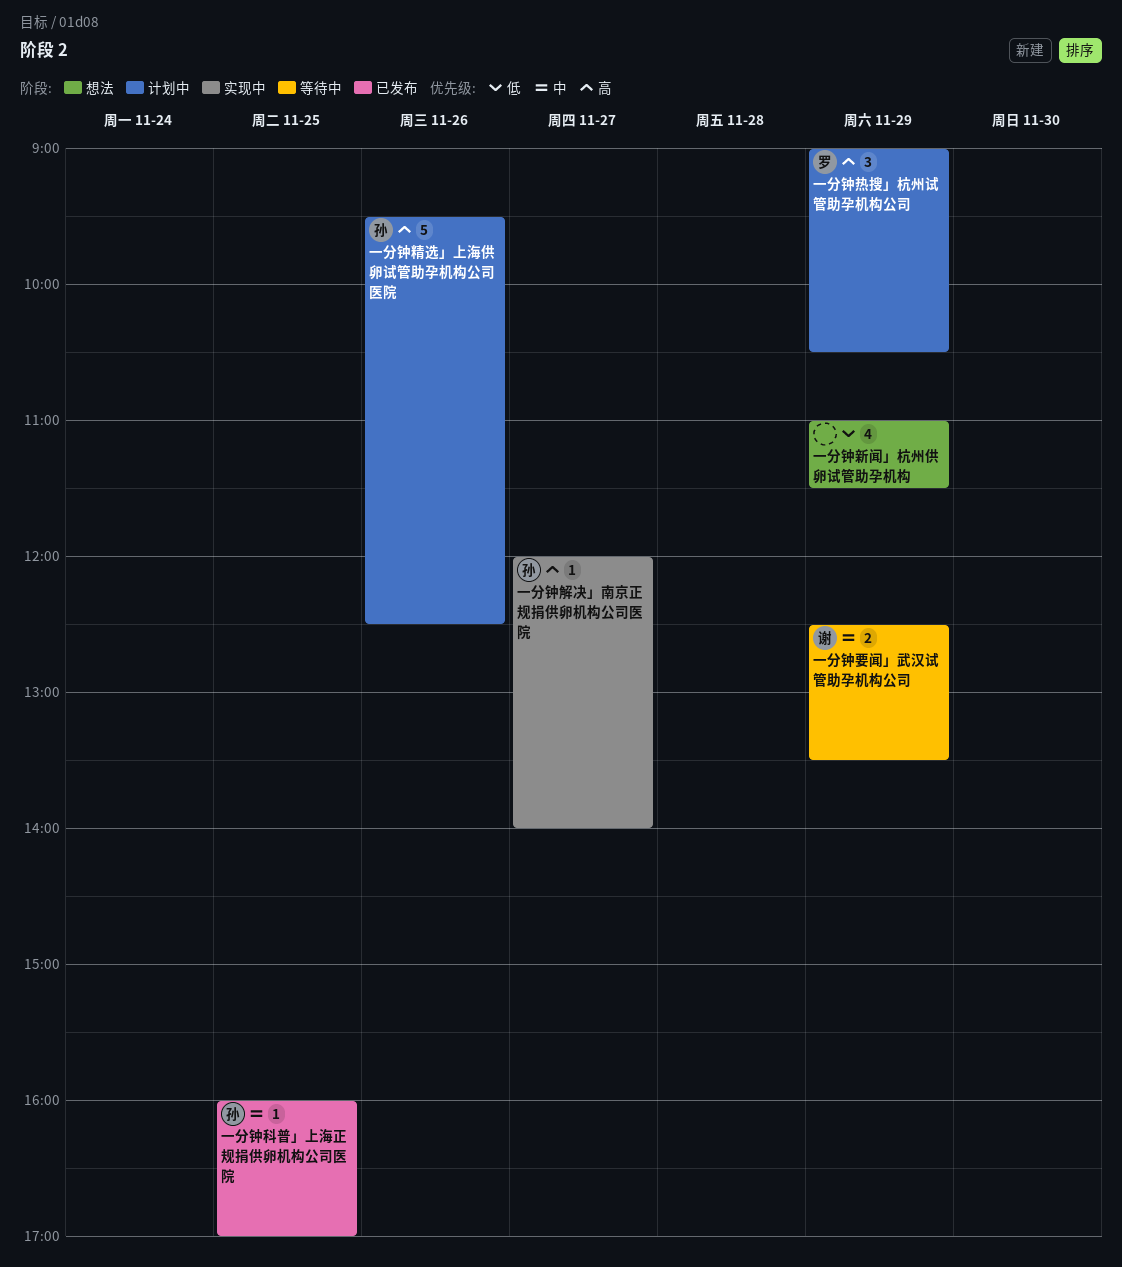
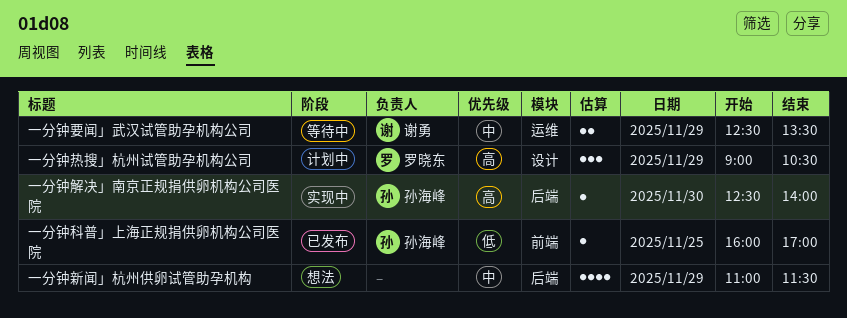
一分钟新闻」杭州供卵试管助孕机构, priority: 低 -> 中
一分钟科普」上海正规捐供卵机构公司医院, priority: 中 -> 低
一分钟精选」上海供卵试管助孕机构公司医院: present -> none
一分钟解决」南京正规捐供卵机构公司医院, day: Nov 27 -> Nov 30
一分钟解决」南京正规捐供卵机构公司医院, begins: 12:00 -> 12:30

